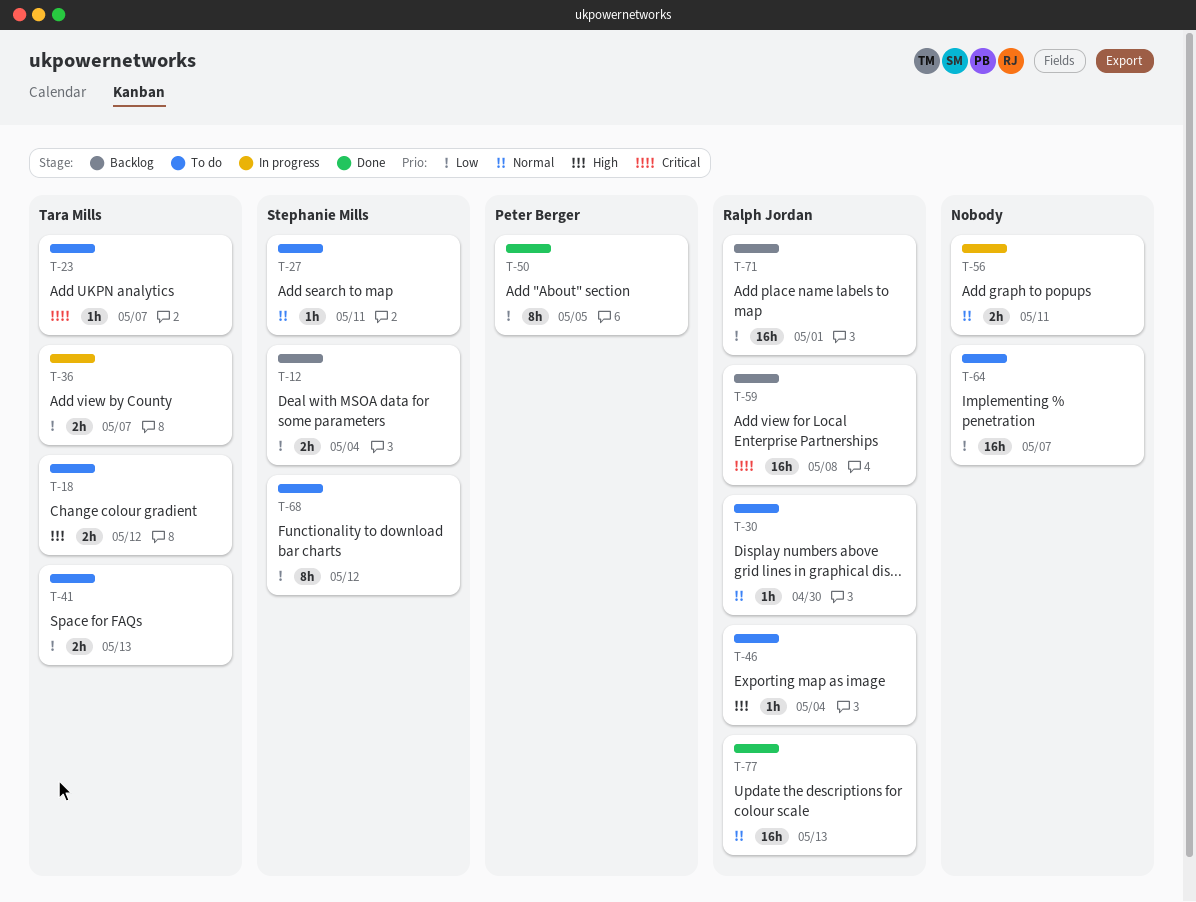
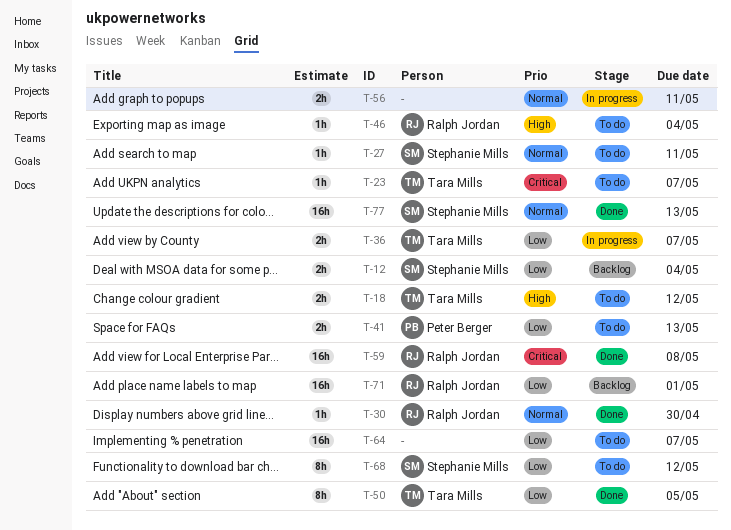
T-30, status: To do -> Done
T-41, owner: Tara Mills -> Peter Berger
T-50, owner: Peter Berger -> Tara Mills
T-59, status: Backlog -> Done
T-77, owner: Ralph Jordan -> Stephanie Mills

